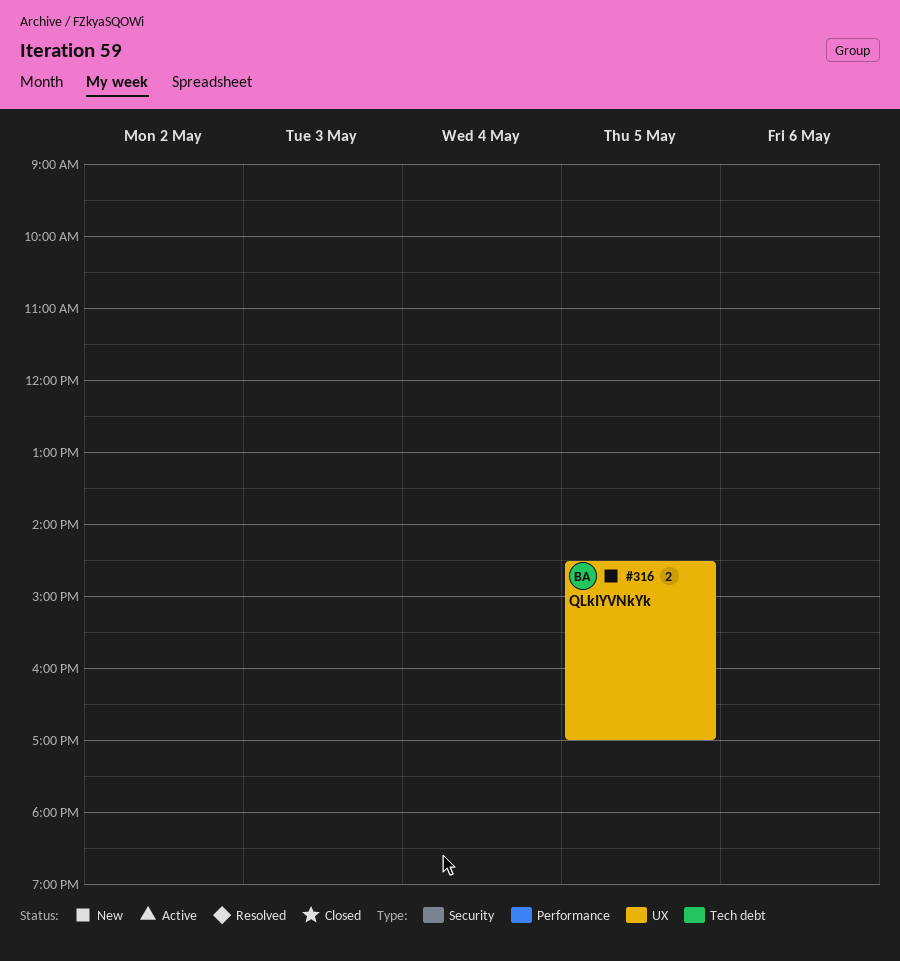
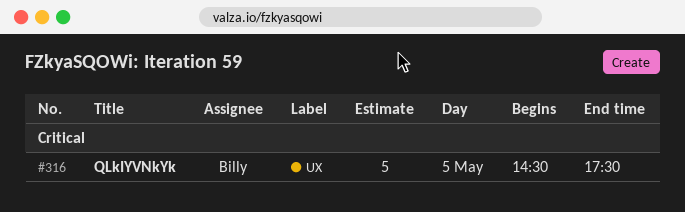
#316, estimate: 2 -> 5
#316, ends: 17:00 -> 17:30

